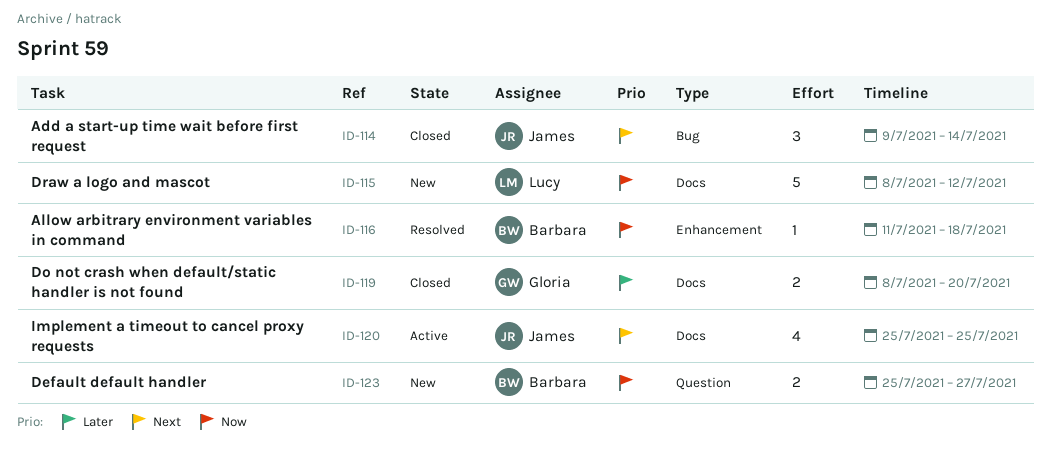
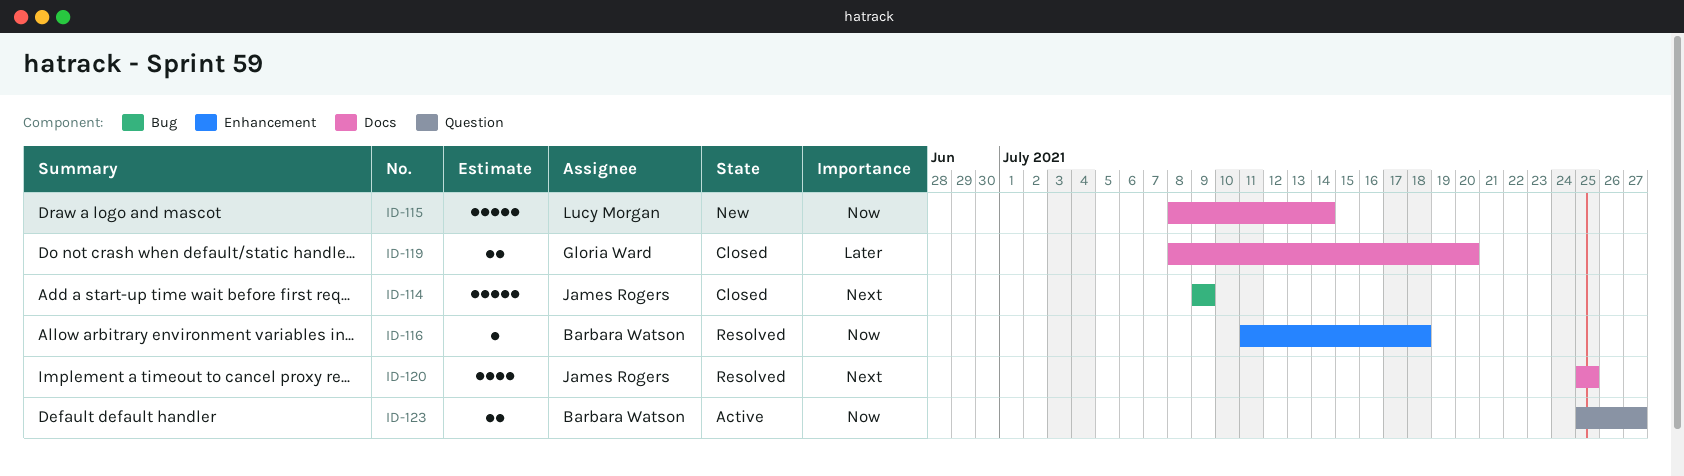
ID-114, estimate: 3 -> 5
ID-114, due: Jul 14 -> Jul 9
ID-115, due: Jul 12 -> Jul 14
ID-120, status: Active -> Resolved
ID-123, status: New -> Active

